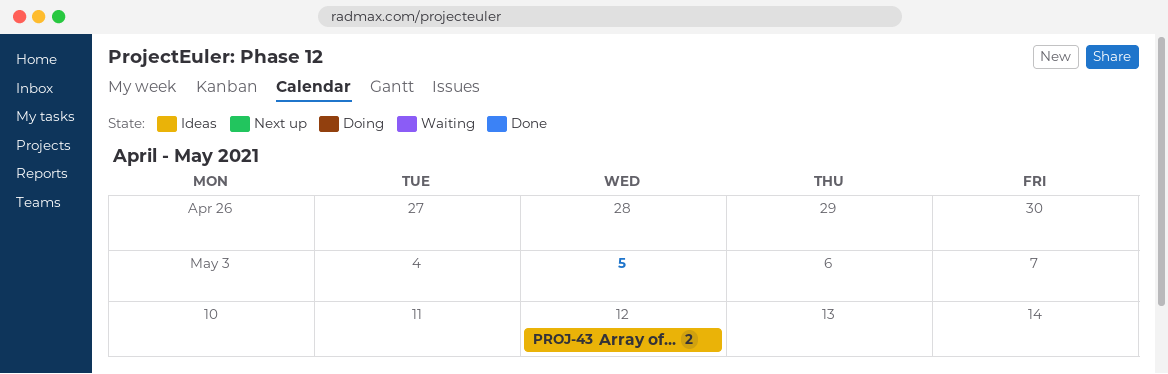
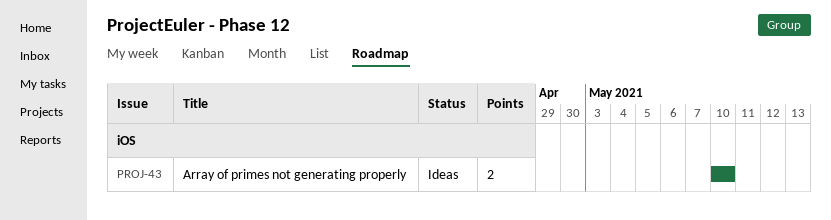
PROJ-43, start: May 12 -> May 10
PROJ-43, due: May 12 -> May 10

